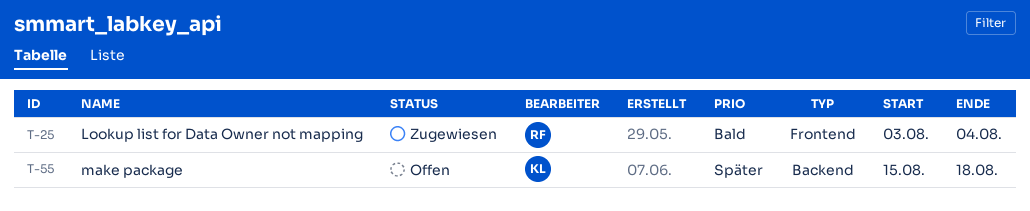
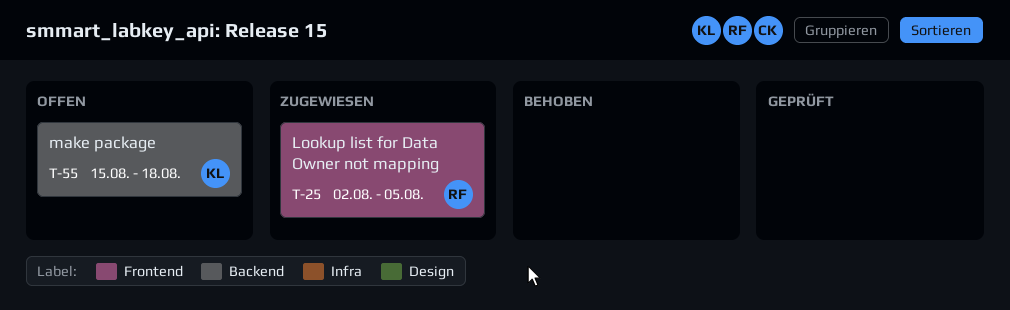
T-25, start: Aug 3 -> Aug 2
T-25, due: Aug 4 -> Aug 5

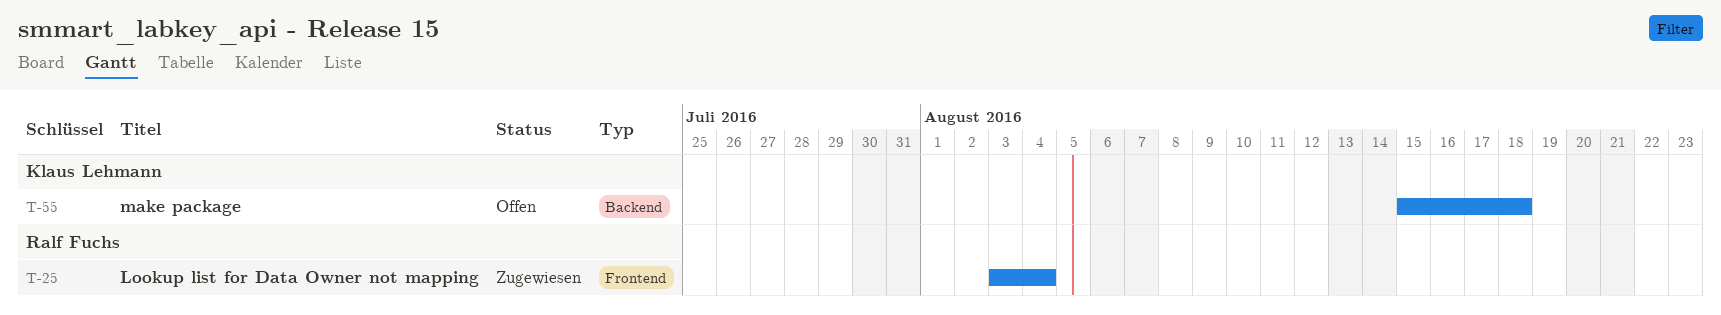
T-25, start: Aug 2 -> Aug 3
T-25, due: Aug 5 -> Aug 4

